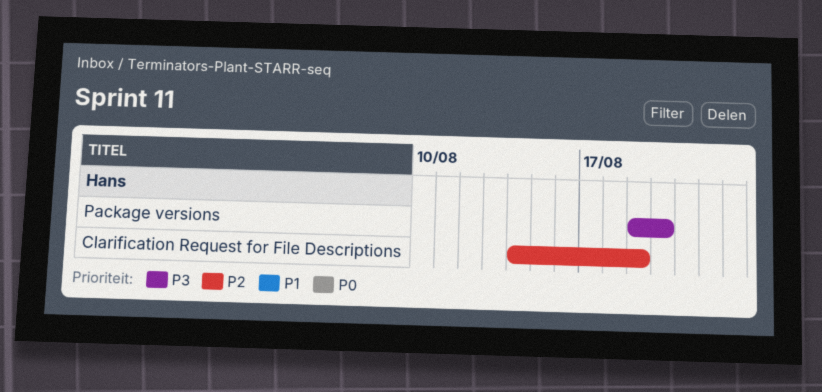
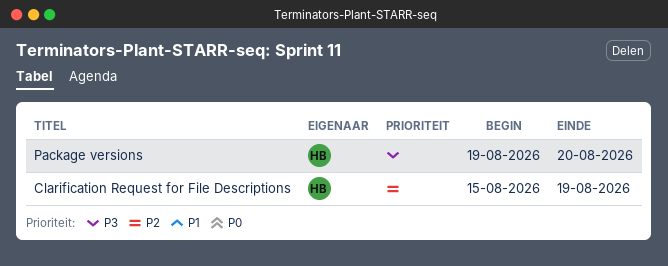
Clarification Request for File Descriptions, start: Aug 14 -> Aug 15

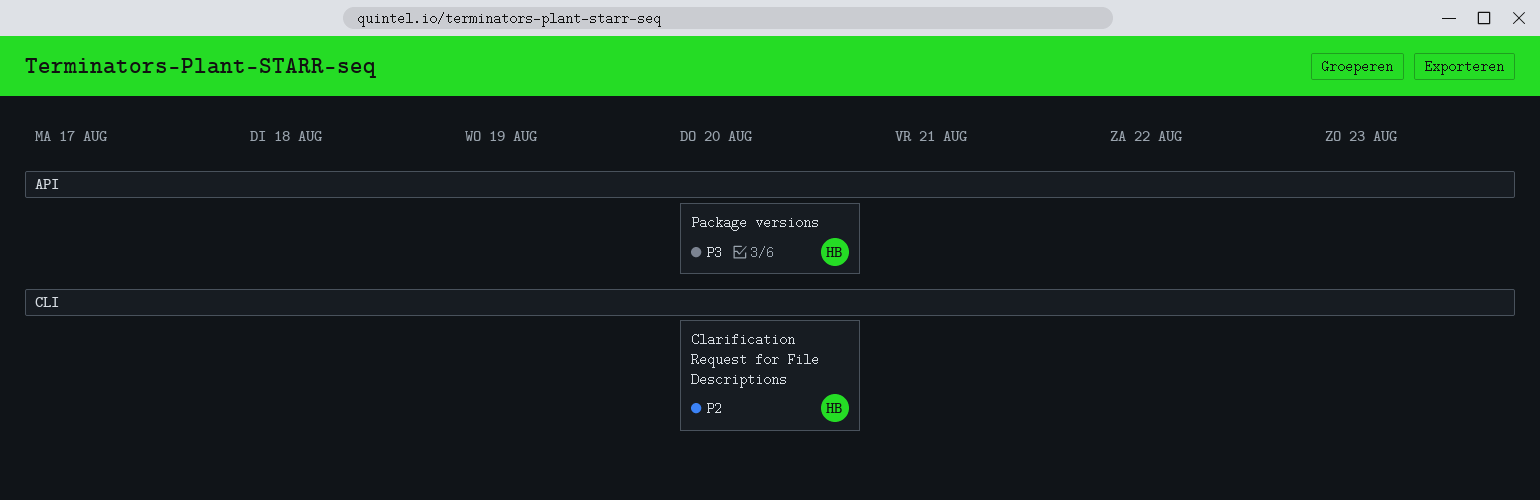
Clarification Request for File Descriptions, due: Aug 19 -> Aug 20

